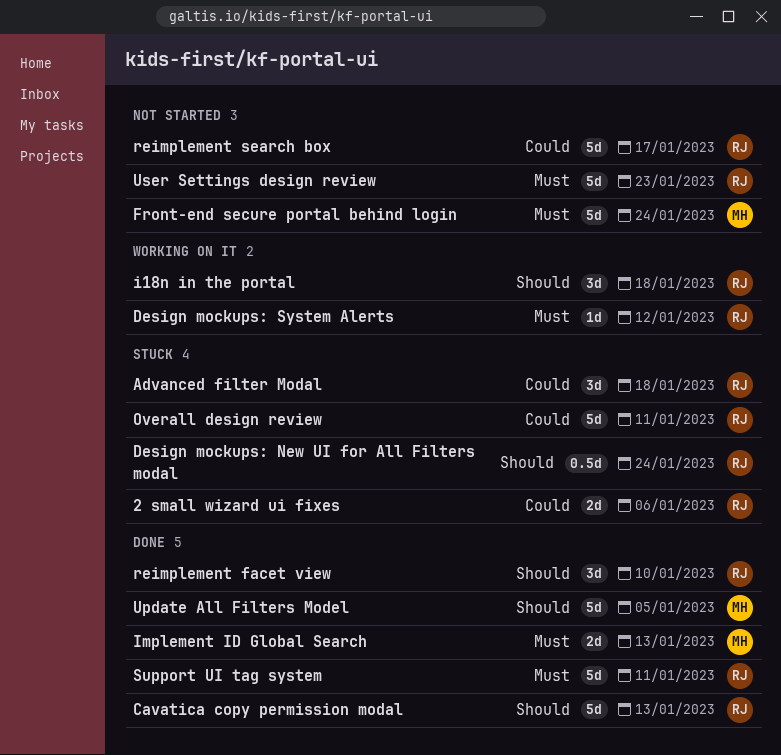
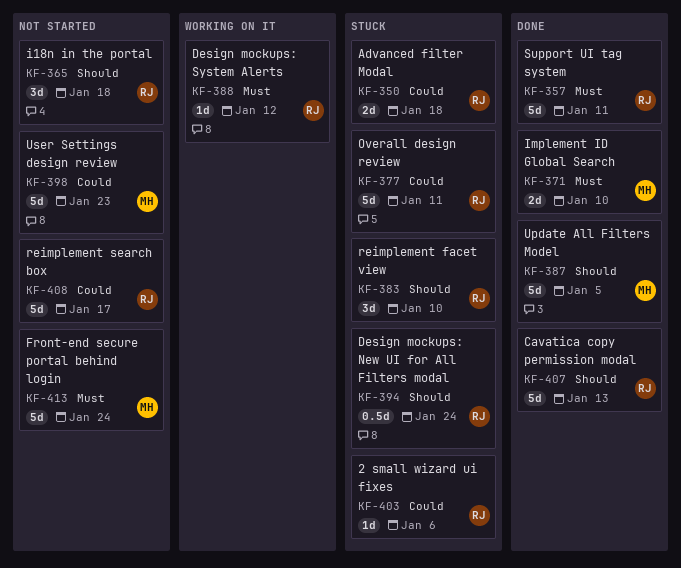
2 small wizard ui fixes, estimate: 2d -> 1d
Advanced filter Modal, estimate: 3d -> 2d
i18n in the portal, status: Working on it -> Not started
Implement ID Global Search, due: Jan 13 -> Jan 10
reimplement facet view, status: Done -> Stuck
User Settings design review, owner: RJ -> MH
User Settings design review, priority: Must -> Could

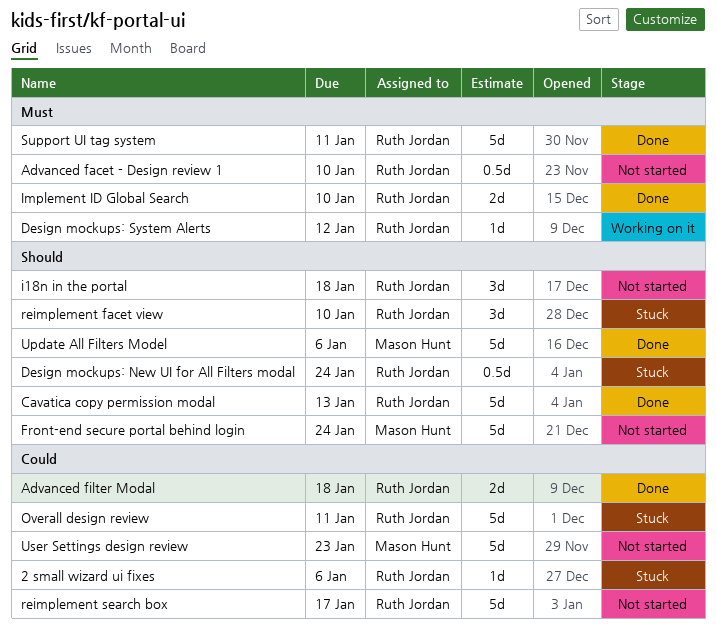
Advanced facet - Design review 1: none -> present
Advanced filter Modal, status: Stuck -> Done
Front-end secure portal behind login, priority: Must -> Should
Implement ID Global Search, owner: Mason Hunt -> Ruth Jordan
Update All Filters Model, due: Jan 5 -> Jan 6

